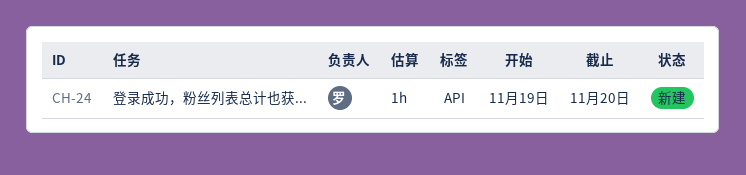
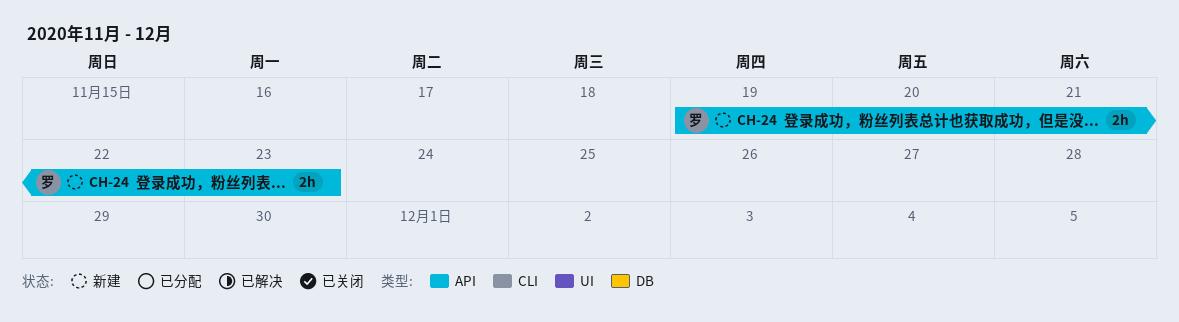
CH-24, estimate: 1h -> 2h
CH-24, due: Nov 20 -> Nov 23

